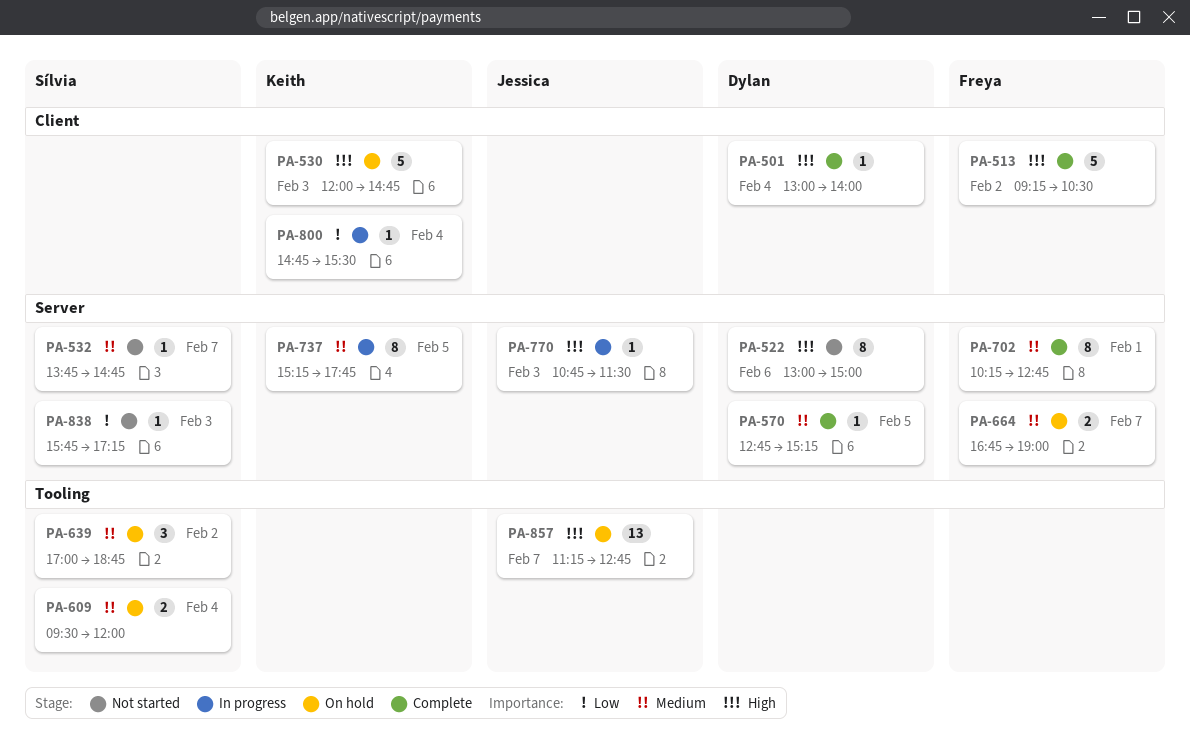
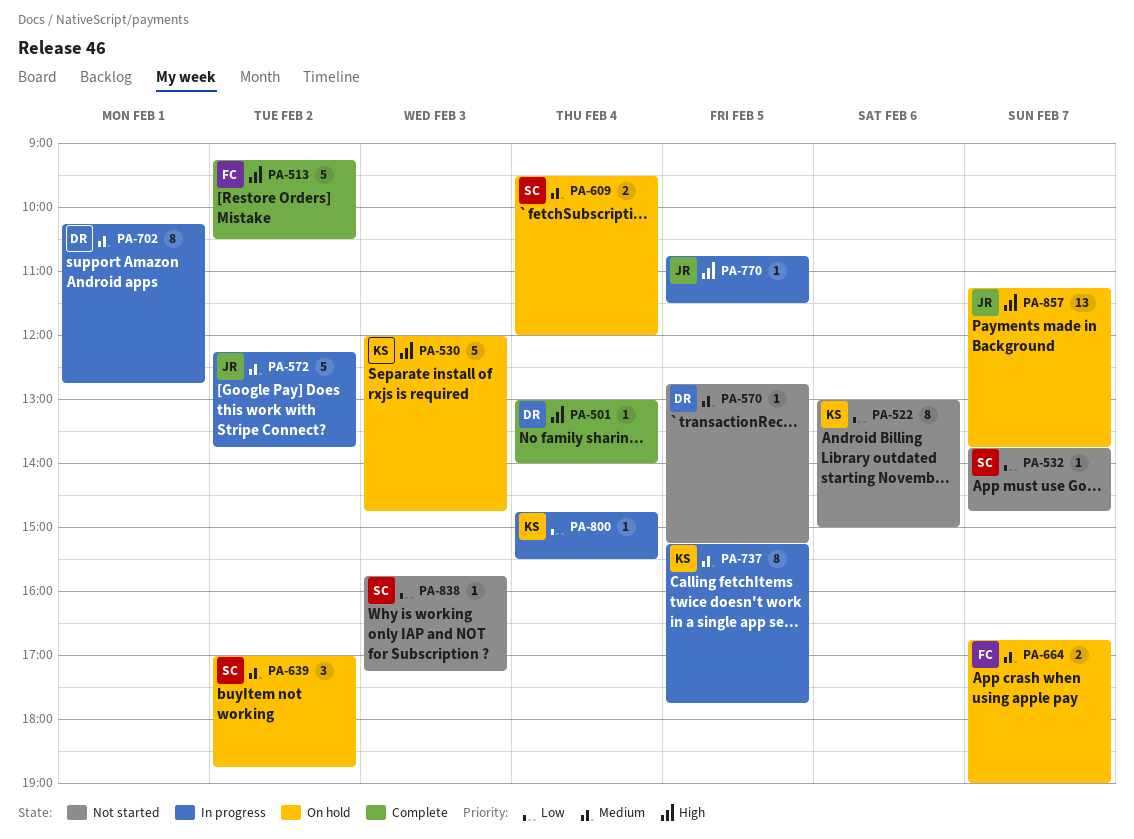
PA-522, owner: Dylan -> Keith
PA-522, priority: High -> Low
PA-532, priority: Medium -> Low
PA-570, status: Complete -> Not started
PA-572: none -> present
PA-702, status: Complete -> In progress
PA-702, owner: Freya -> Dylan
PA-770, day: Feb 3 -> Feb 5
PA-857, ends: 12:45 -> 13:45

